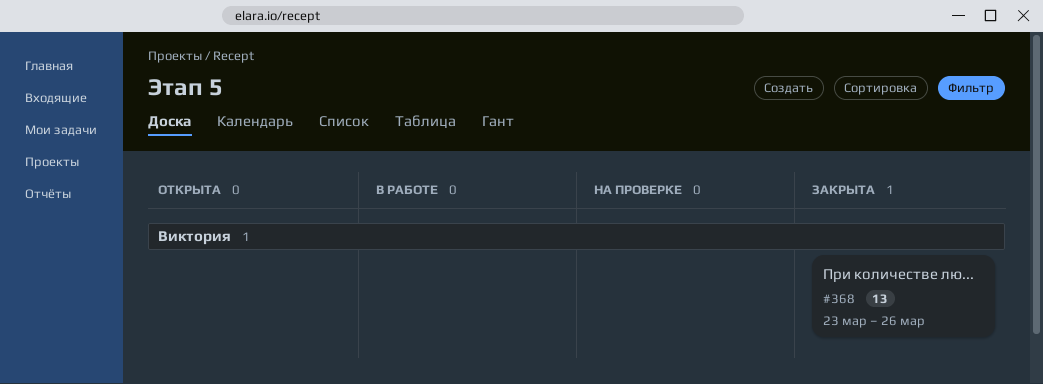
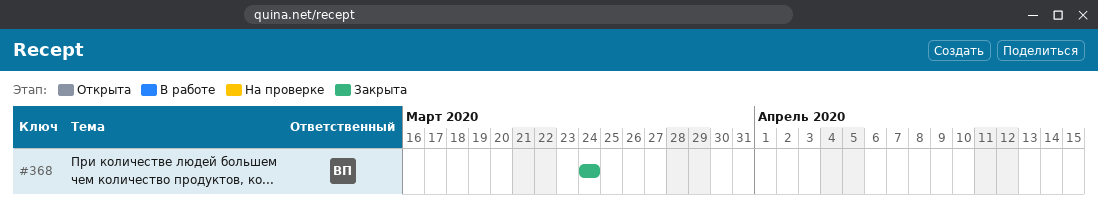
#368, start: Mar 23 -> Mar 24
#368, due: Mar 26 -> Mar 24

